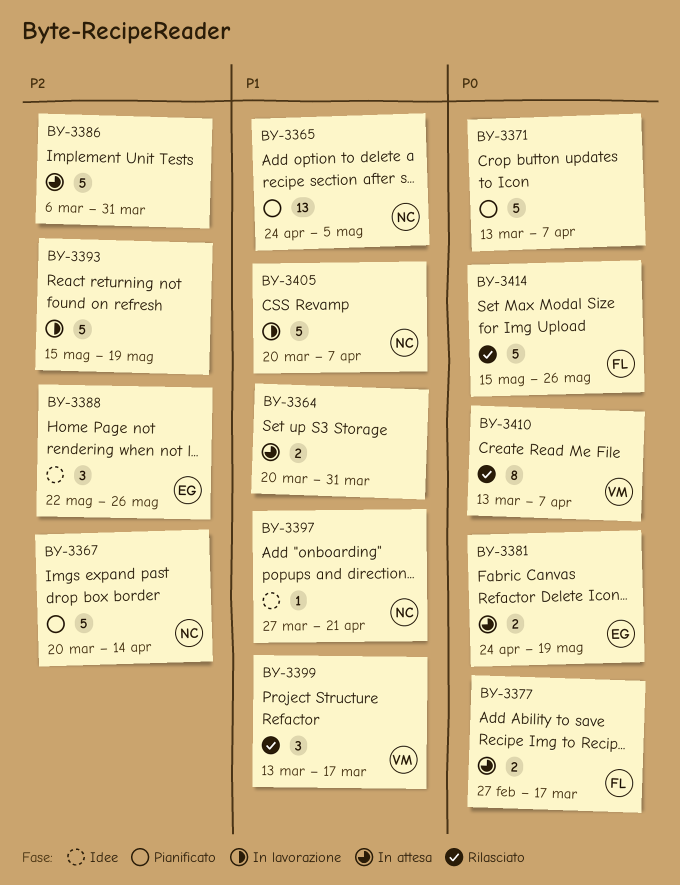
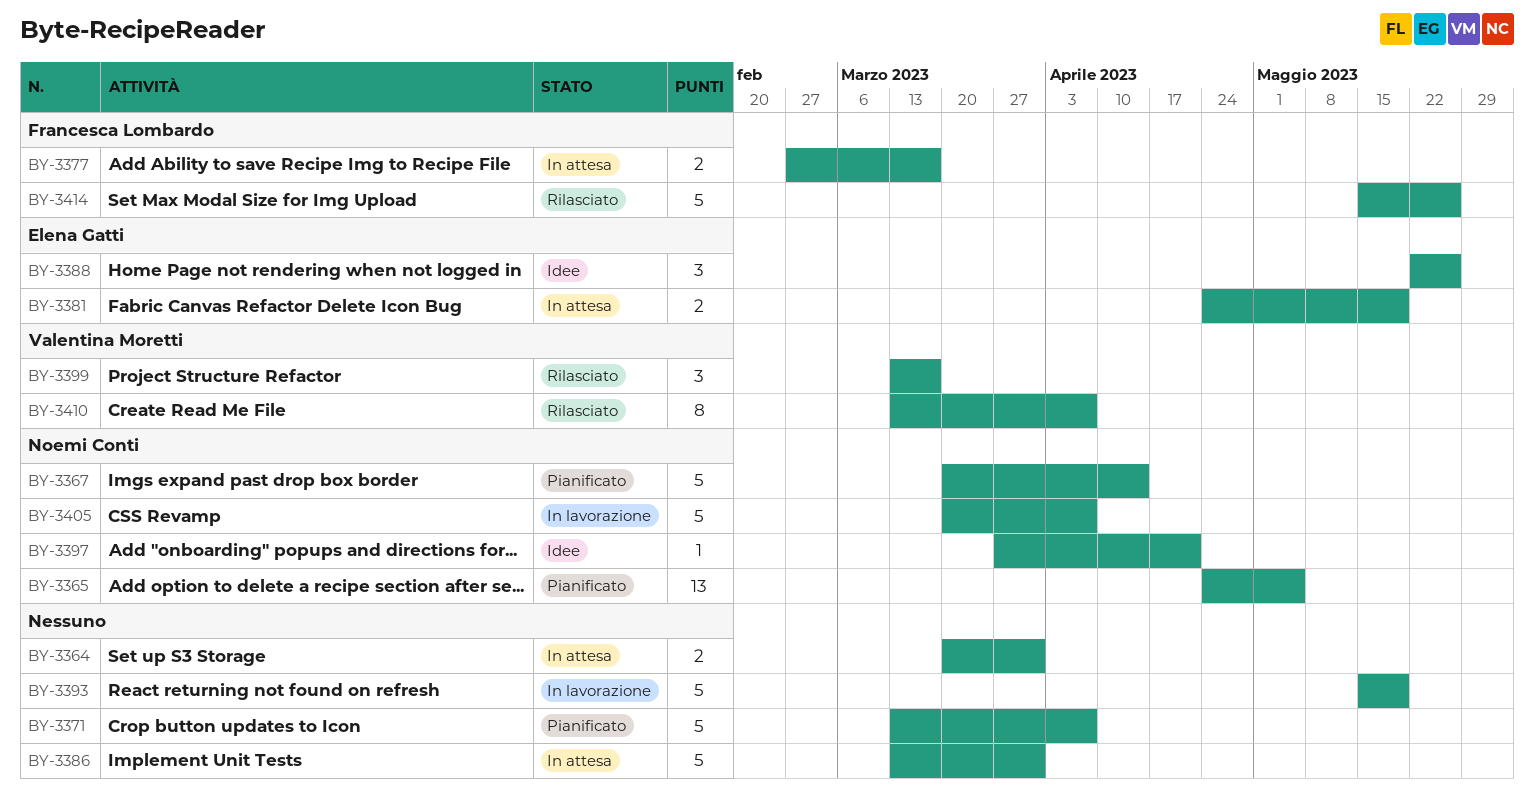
BY-3386, start: Mar 6 -> Mar 13

